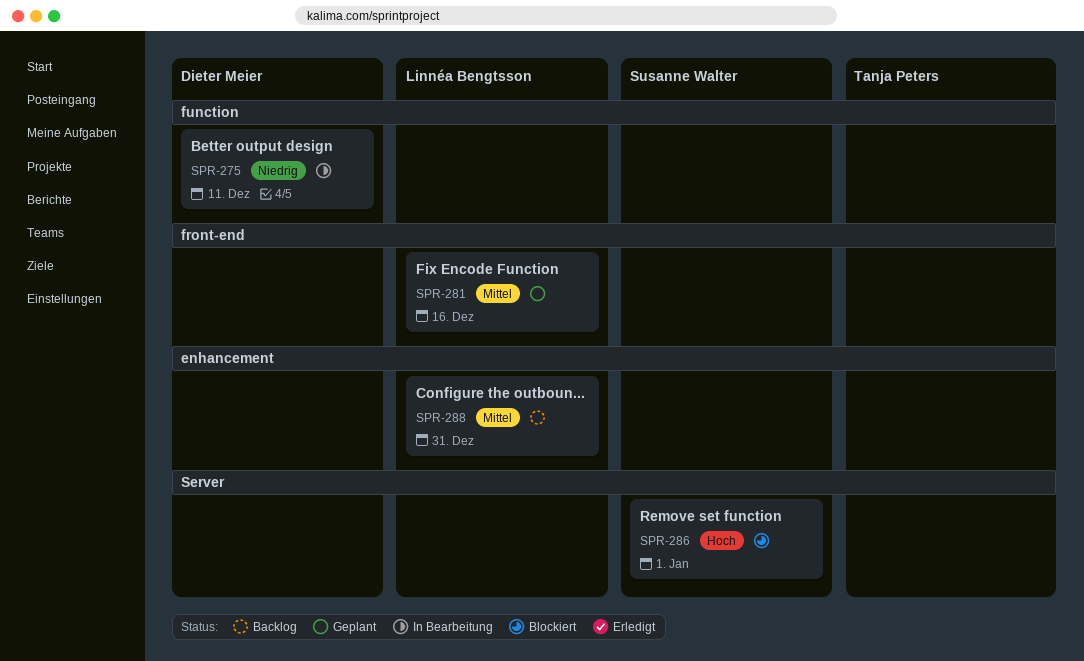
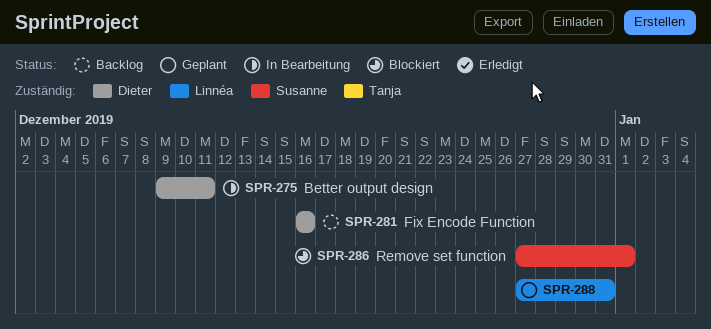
SPR-281, status: Geplant -> Backlog
SPR-281, owner: Linnéa Bengtsson -> Dieter Meier
SPR-288, status: Backlog -> Geplant

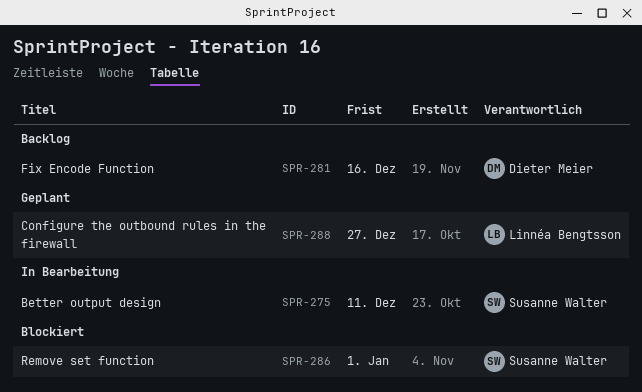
SPR-275, owner: Dieter Meier -> Susanne Walter
SPR-288, due: Dec 31 -> Dec 27

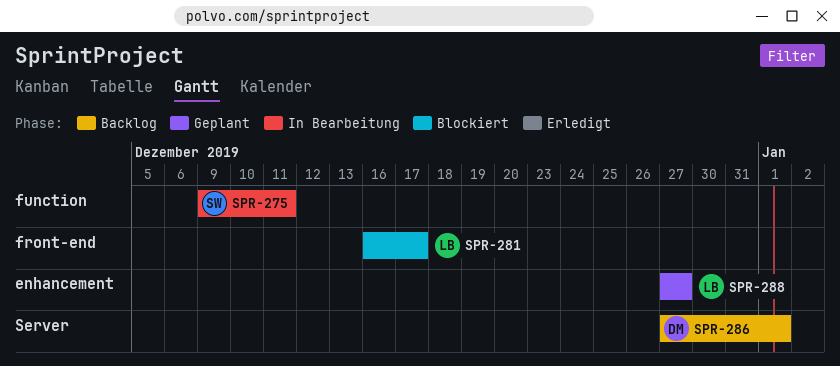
SPR-281, status: Backlog -> Blockiert
SPR-281, owner: Dieter Meier -> Linnéa Bengtsson
SPR-281, due: Dec 16 -> Dec 17
SPR-286, status: Blockiert -> Backlog
SPR-286, owner: Susanne Walter -> Dieter Meier

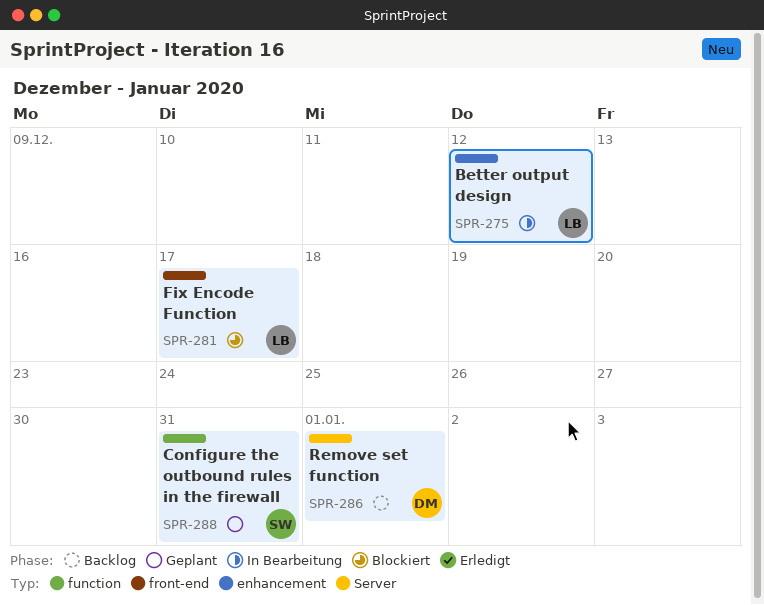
SPR-275, owner: SW -> LB
SPR-275, label: function -> enhancement
SPR-275, due: Dec 11 -> Dec 12
SPR-288, owner: LB -> SW
SPR-288, label: enhancement -> function
SPR-288, due: Dec 27 -> Dec 31

